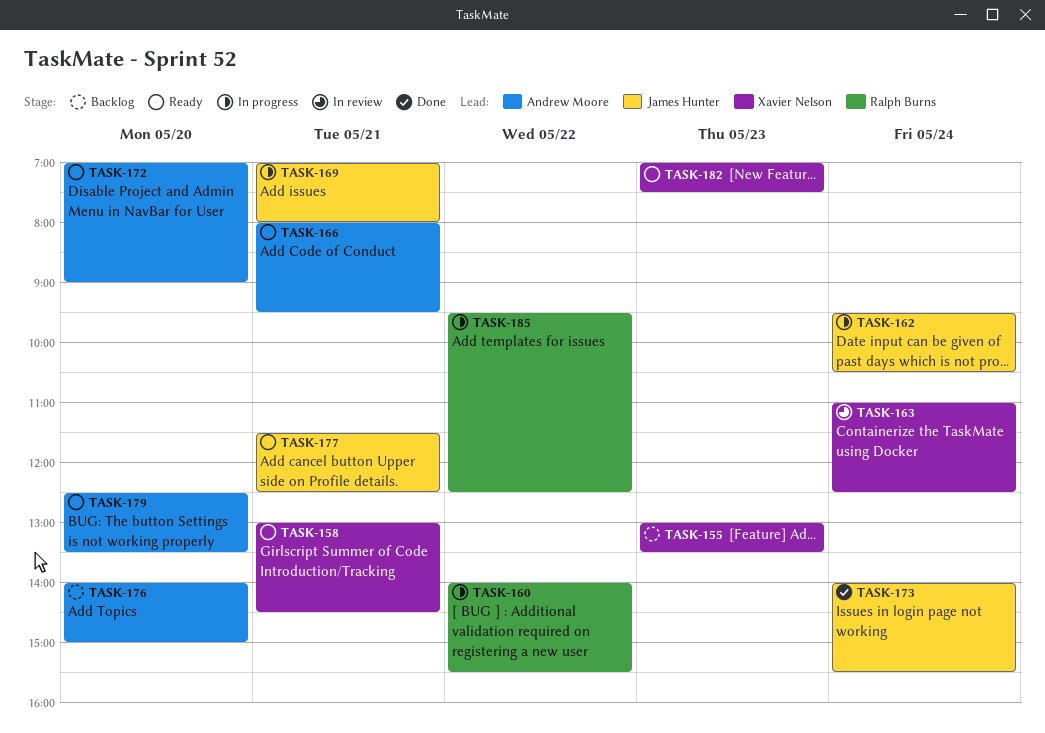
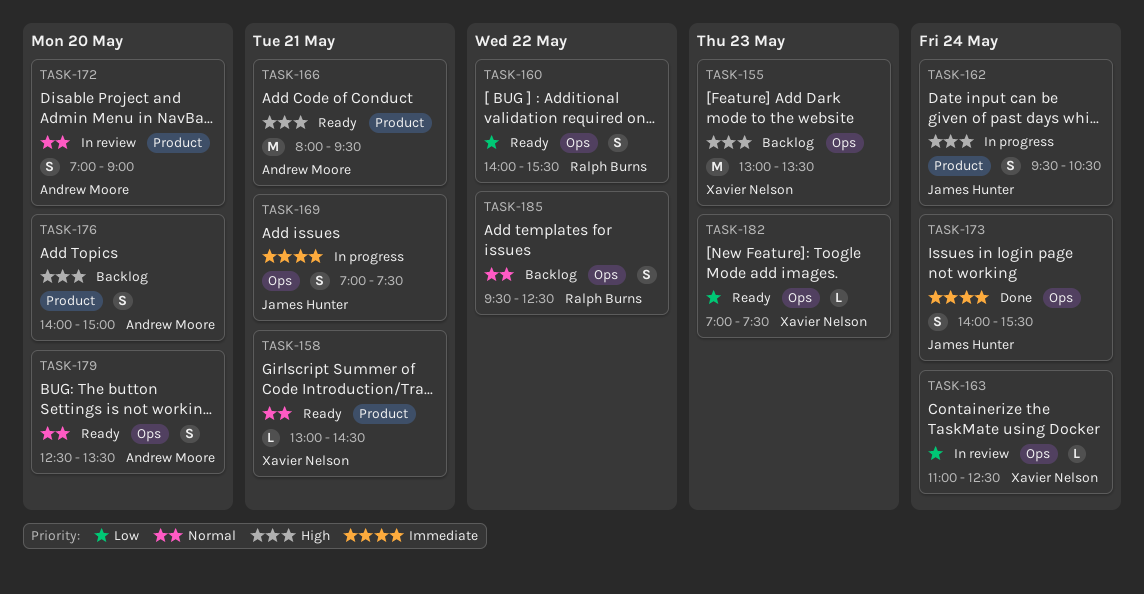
TASK-160, status: In progress -> Ready
TASK-169, ends: 08:00 -> 07:30
TASK-172, status: Ready -> In review
TASK-177: present -> none
TASK-185, status: In progress -> Backlog

